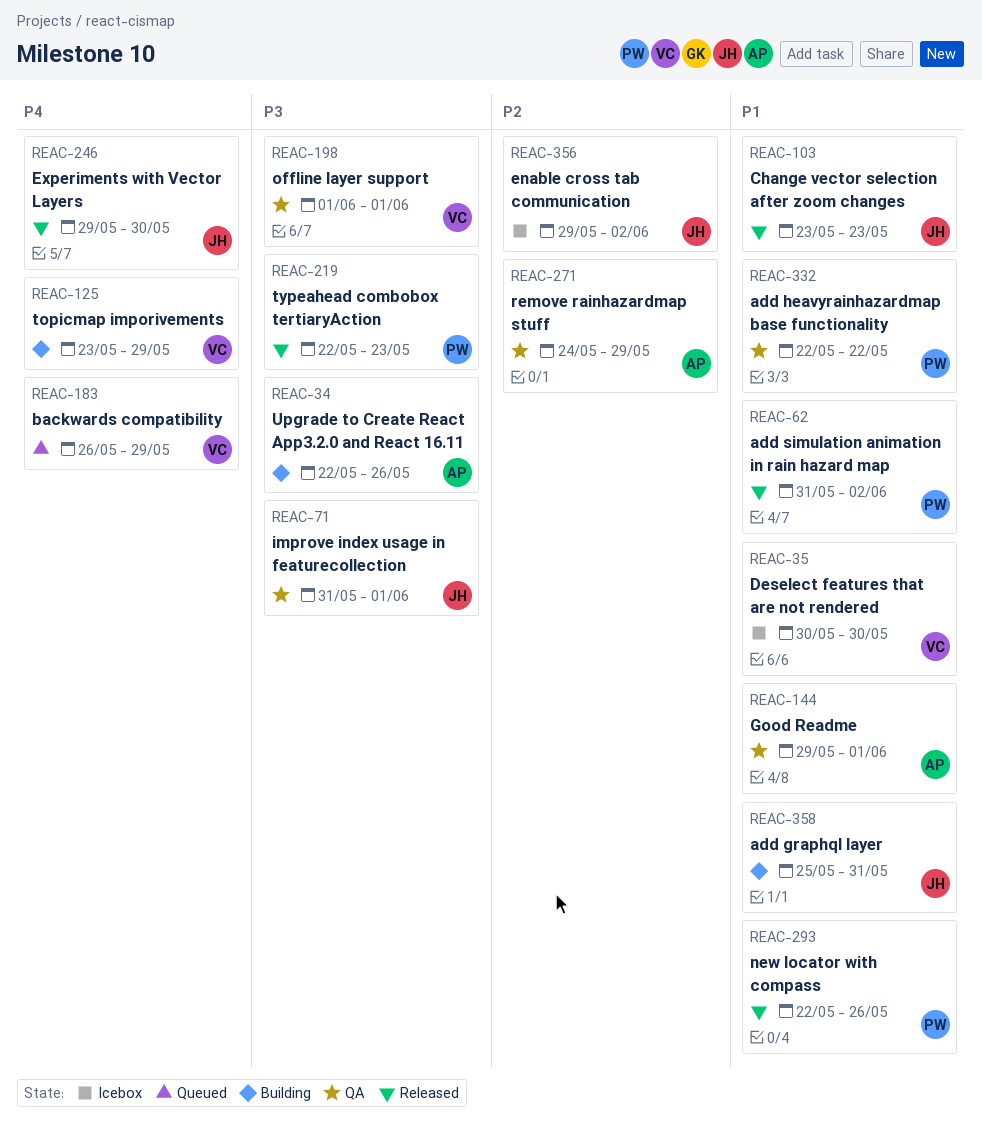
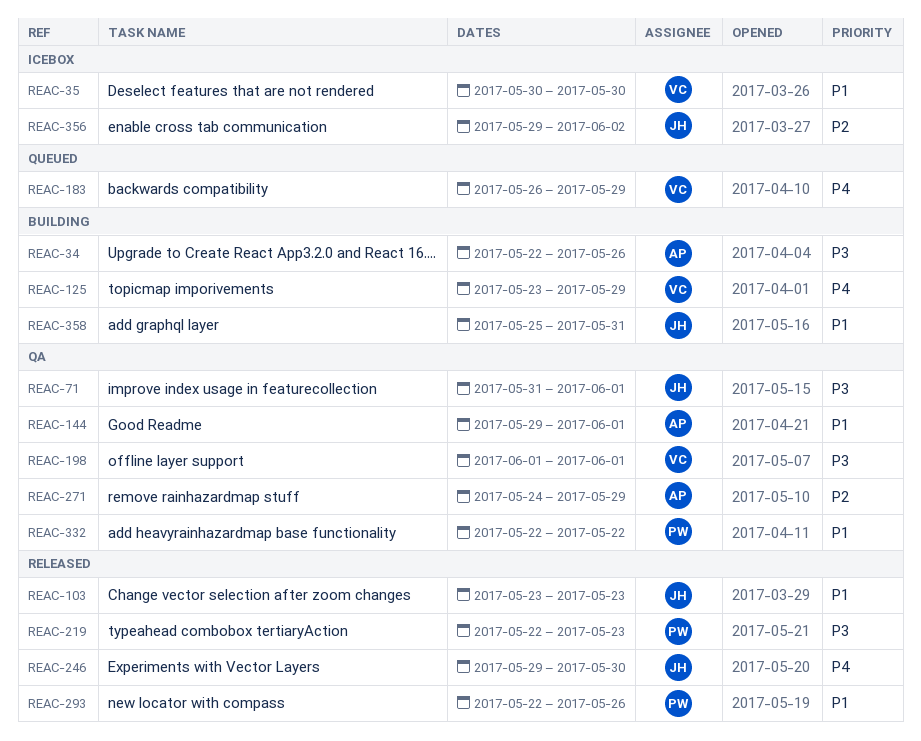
REAC-62: present -> none

